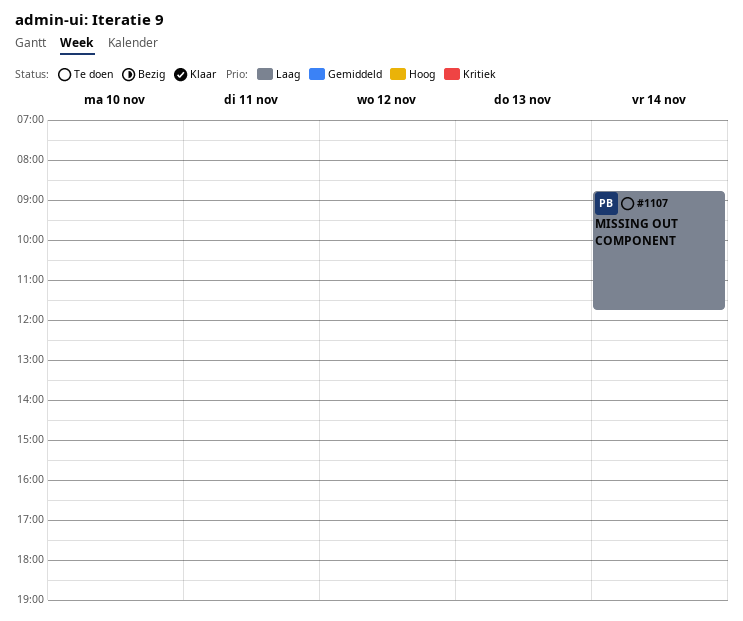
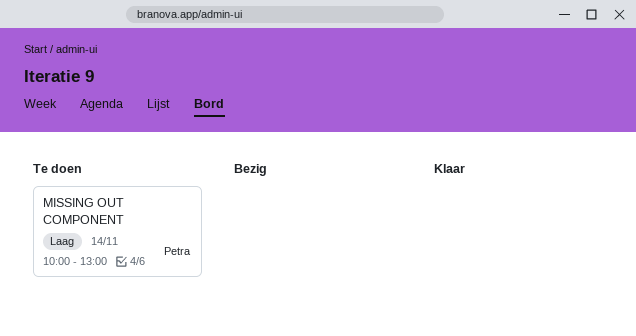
MISSING OUT COMPONENT, begins: 08:45 -> 10:00
MISSING OUT COMPONENT, ends: 11:45 -> 13:00

